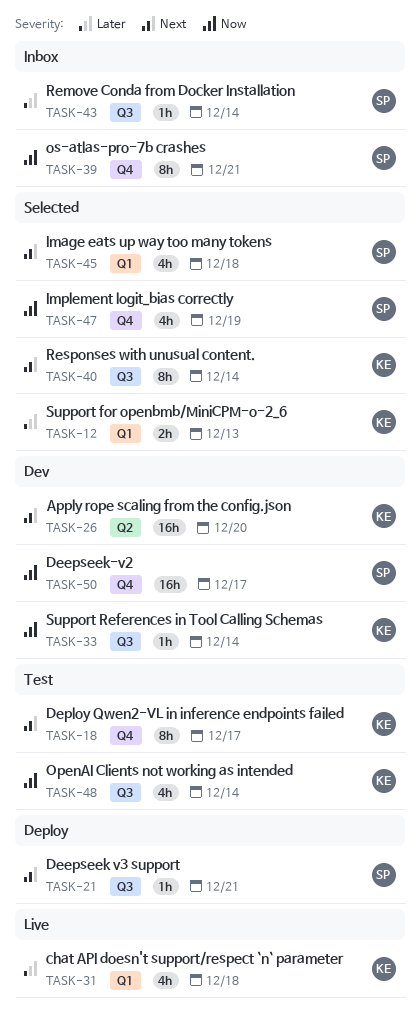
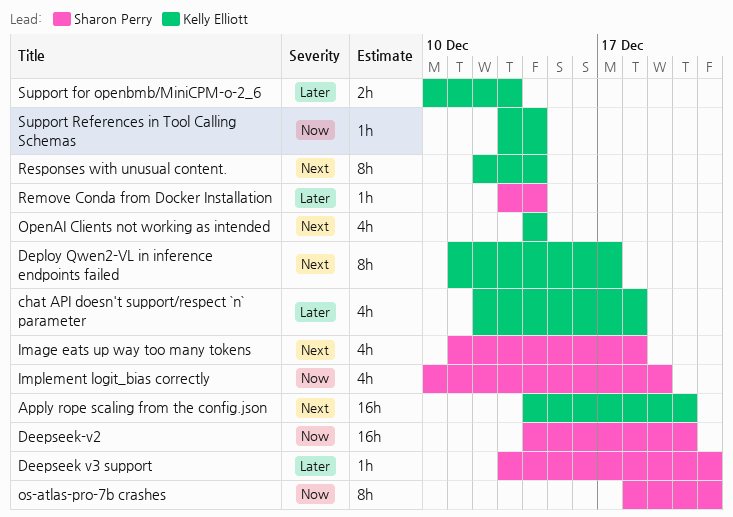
Deepseek v3 support, priority: Next -> Later
Deepseek-v2, due: Dec 17 -> Dec 20
OpenAI Clients not working as intended, priority: Now -> Next

